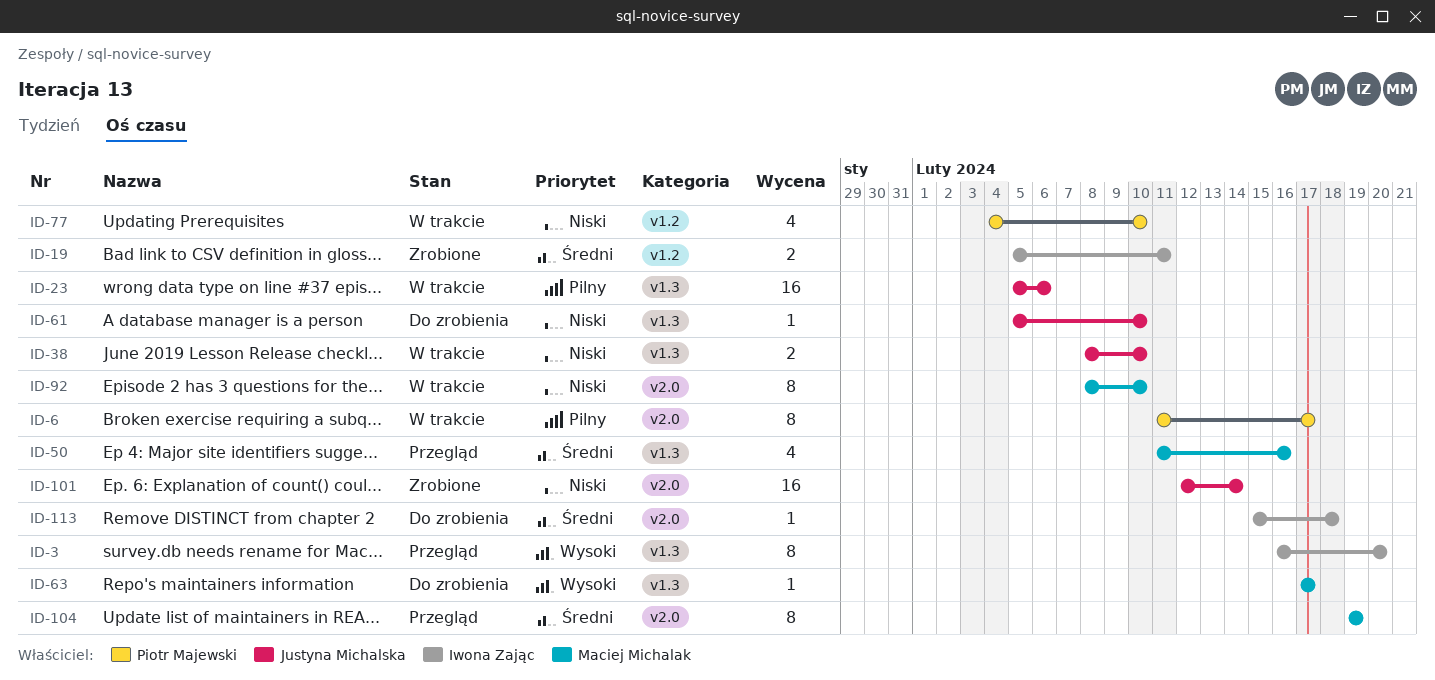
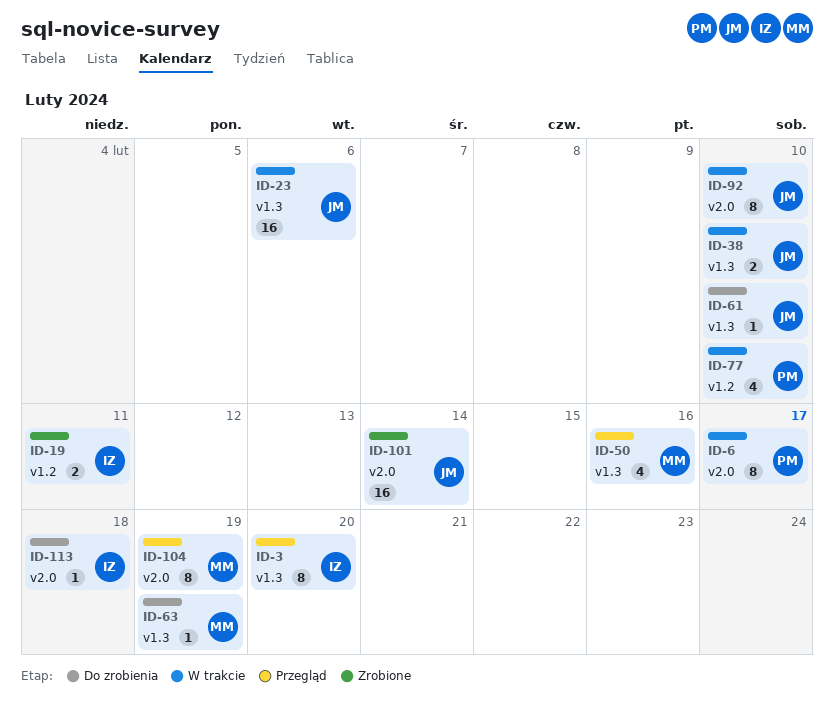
ID-63, due: Feb 17 -> Feb 19
ID-92, owner: Maciej Michalak -> Justyna Michalska

